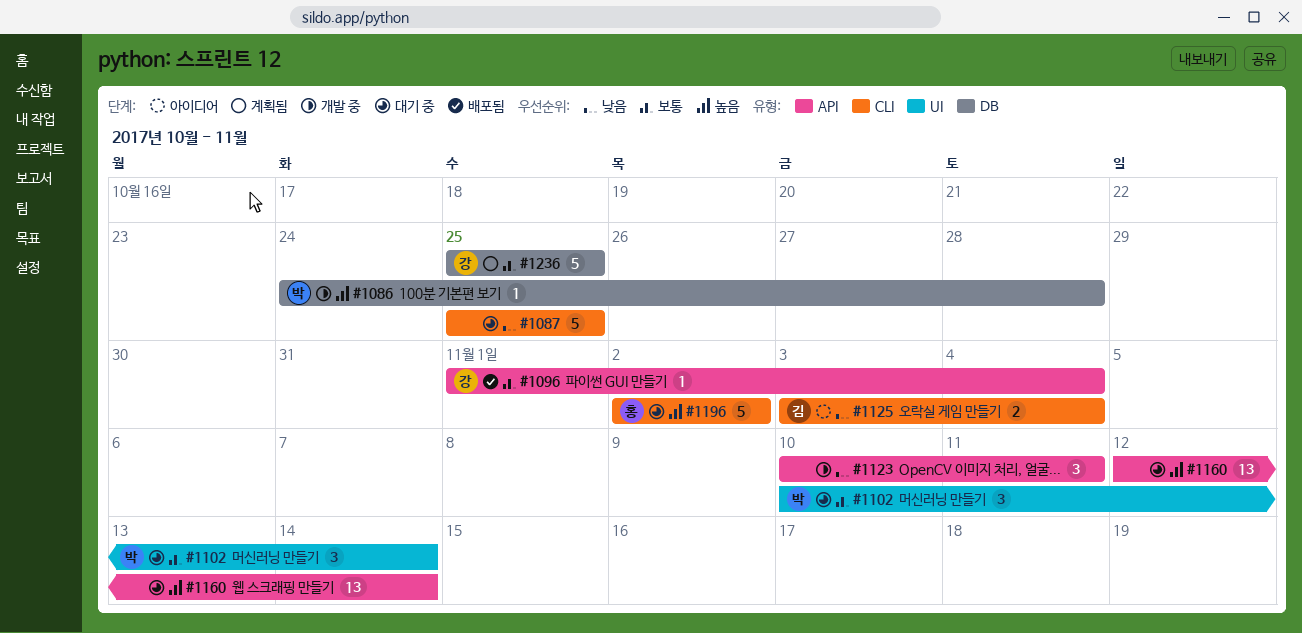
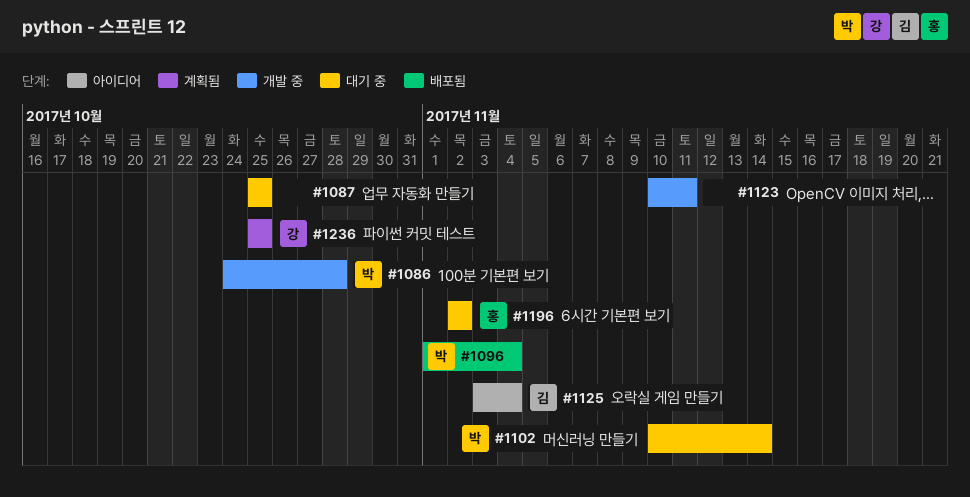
#1096, owner: 강 -> 박
#1160: present -> none

